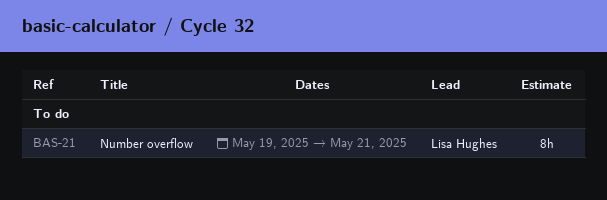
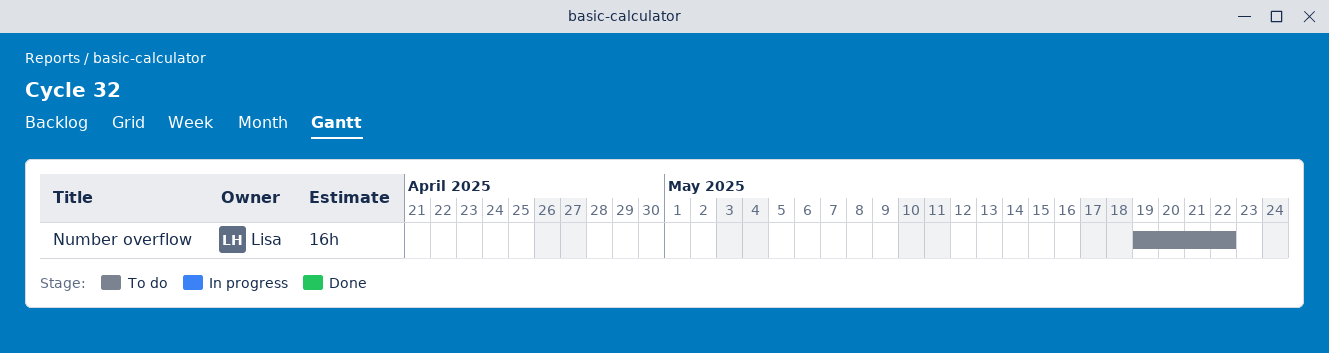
Number overflow, estimate: 8h -> 16h
Number overflow, due: May 21 -> May 22

